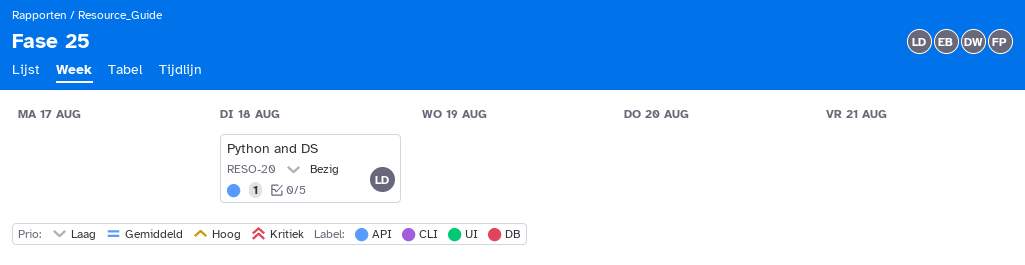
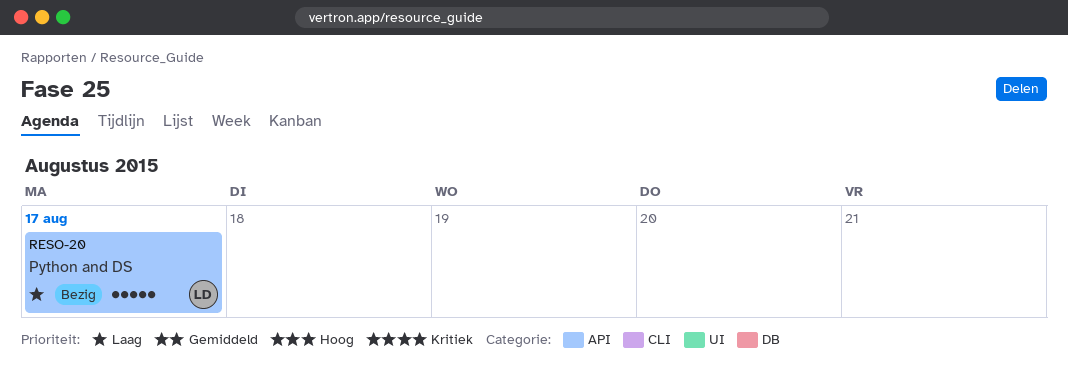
RESO-20, estimate: 1 -> 5
RESO-20, due: Aug 18 -> Aug 17

